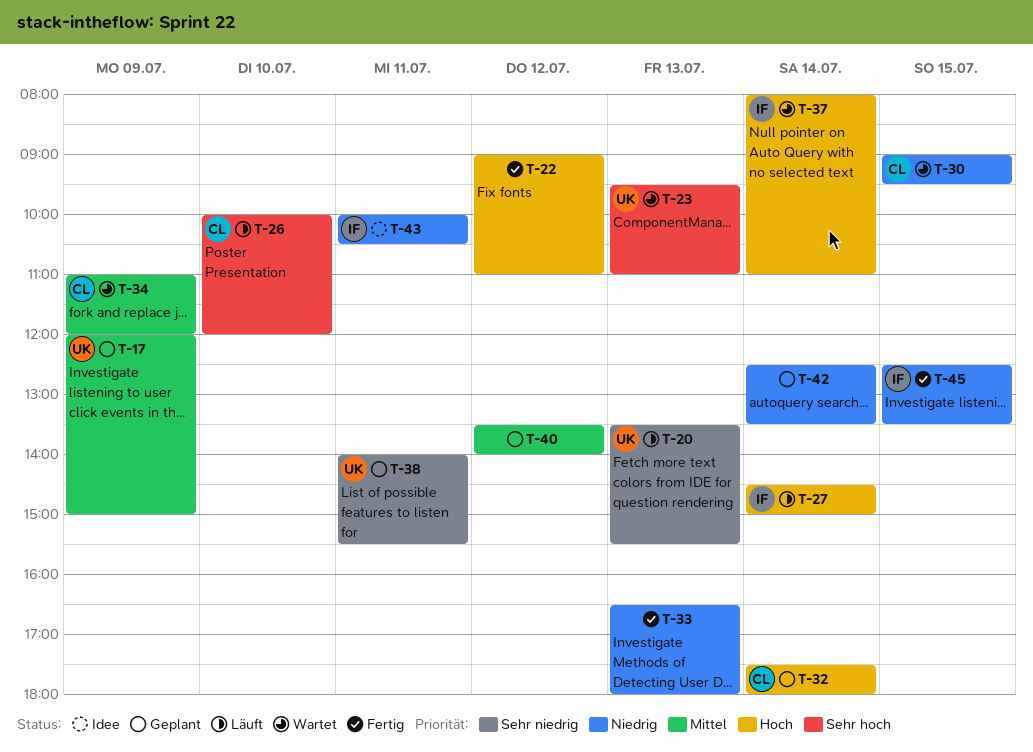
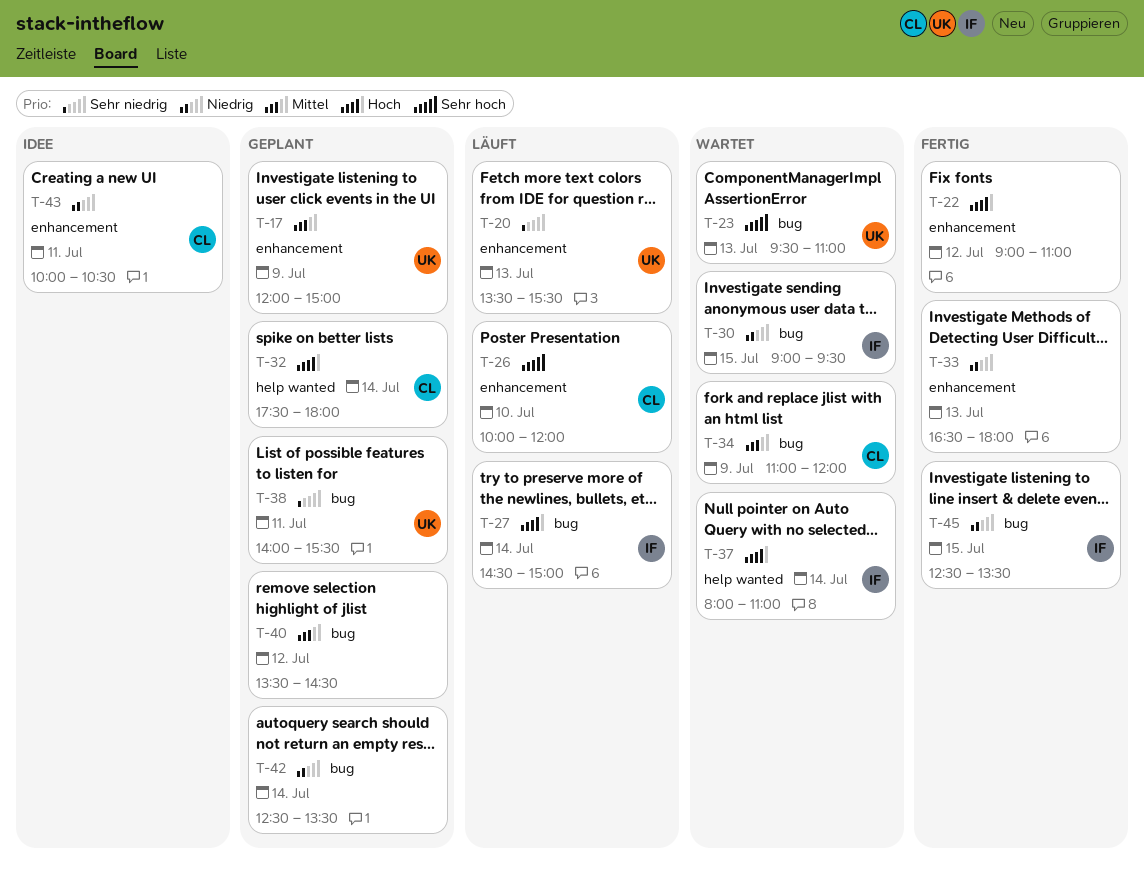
T-30, owner: CL -> IF
T-40, ends: 14:00 -> 14:30
T-43, owner: IF -> CL

